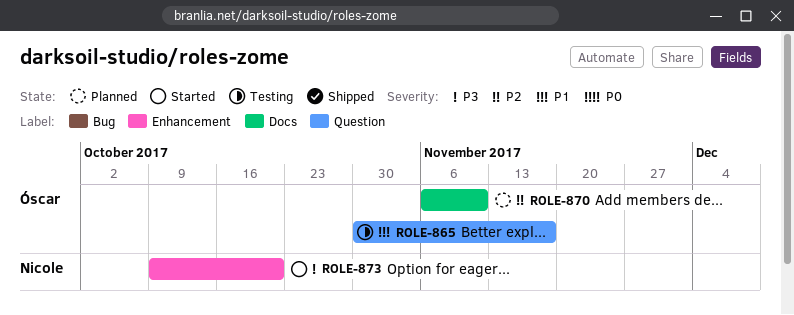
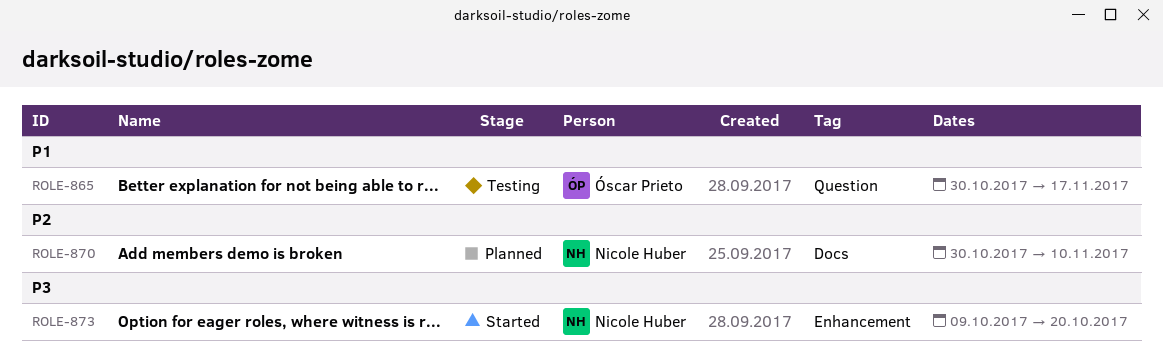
ROLE-870, owner: Óscar Prieto -> Nicole Huber
ROLE-870, start: Nov 6 -> Oct 30

